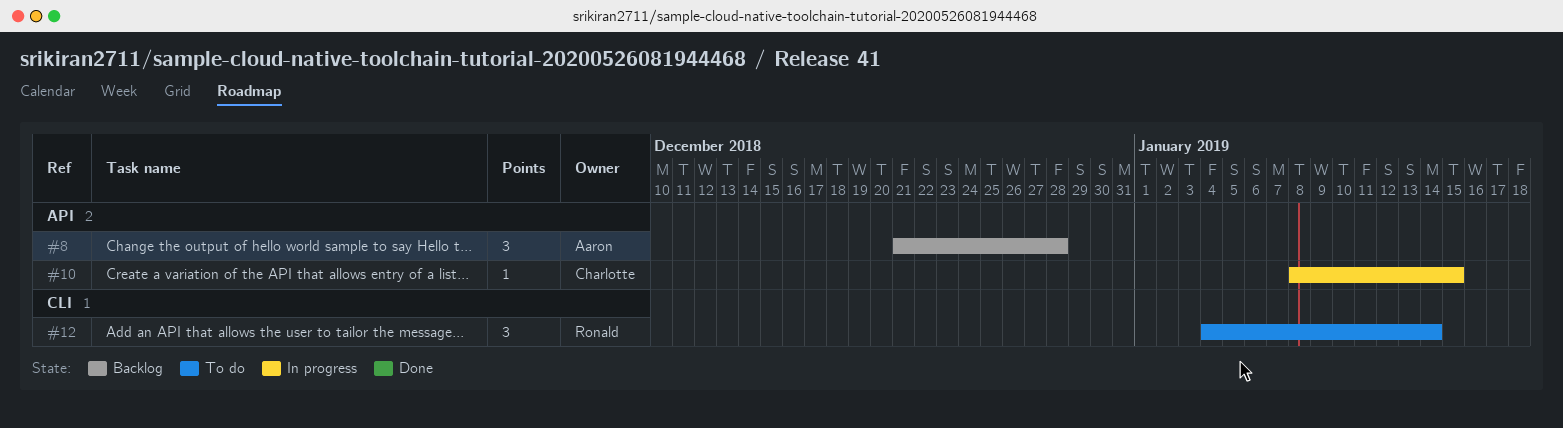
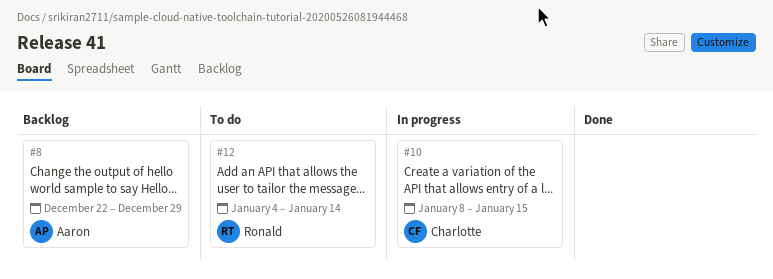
#8, start: Dec 21 -> Dec 22
#8, due: Dec 28 -> Dec 29

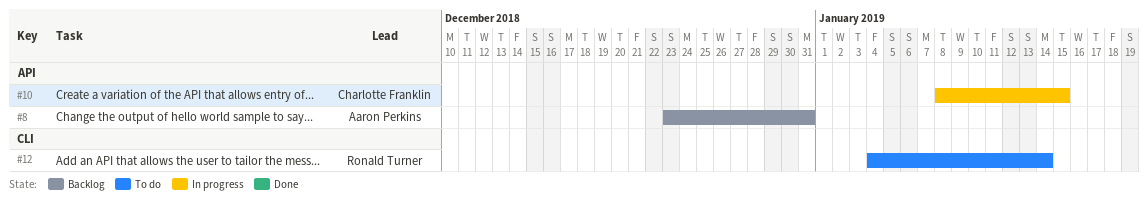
#8, start: Dec 22 -> Dec 23
#8, due: Dec 29 -> Dec 31

